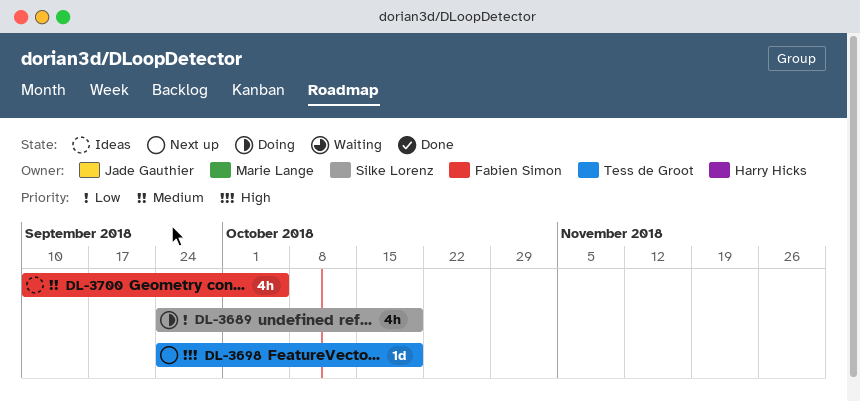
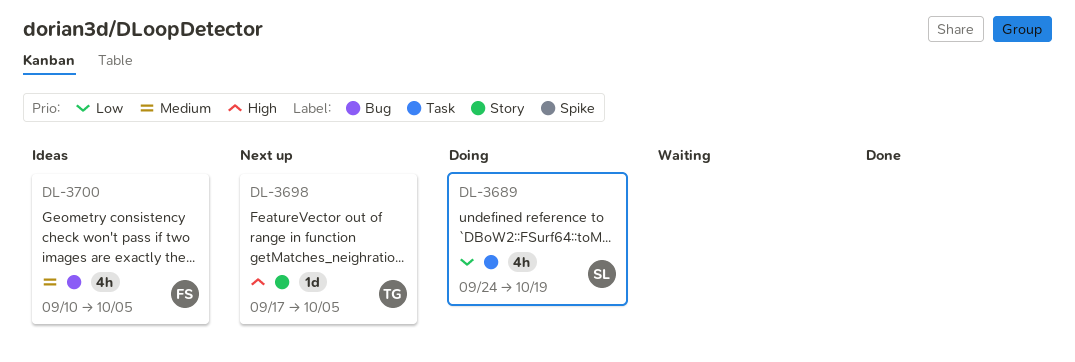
DL-3698, start: Sep 24 -> Sep 17
DL-3698, due: Oct 19 -> Oct 5

